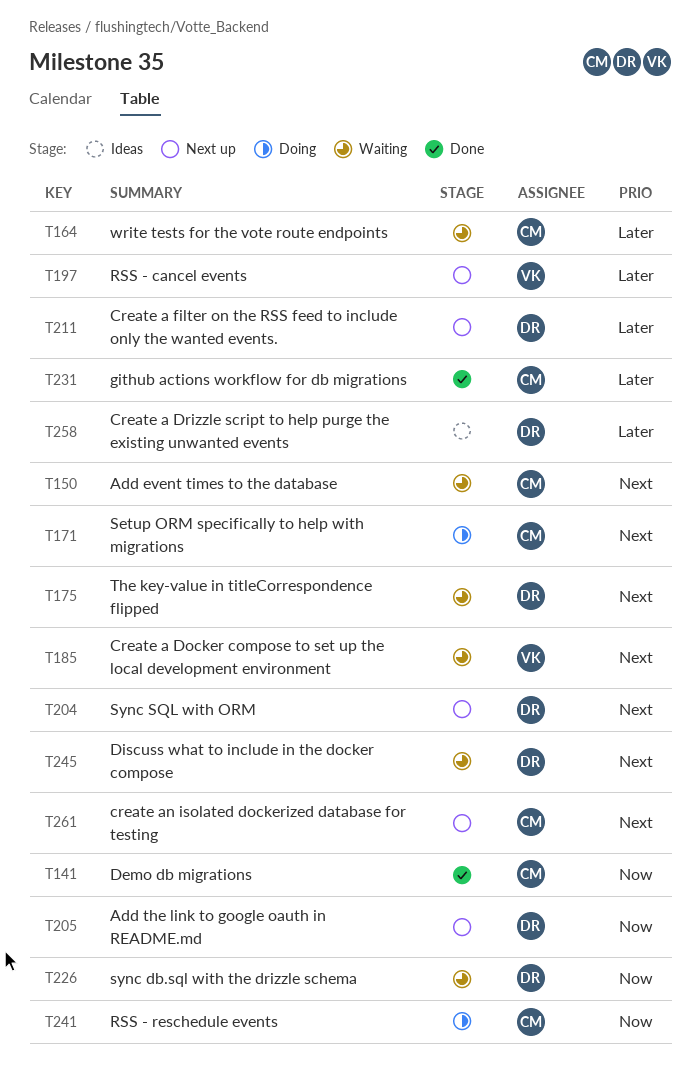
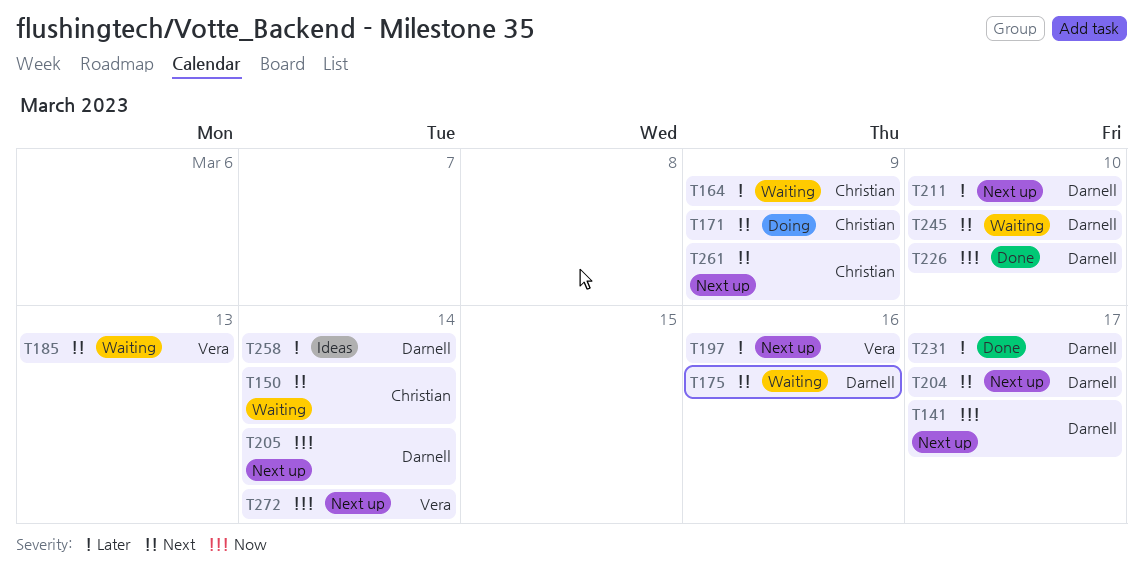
T141, status: Done -> Next up
T141, owner: Christian -> Darnell
T226, status: Waiting -> Done
T231, owner: Christian -> Darnell
T241: present -> none
T272: none -> present

